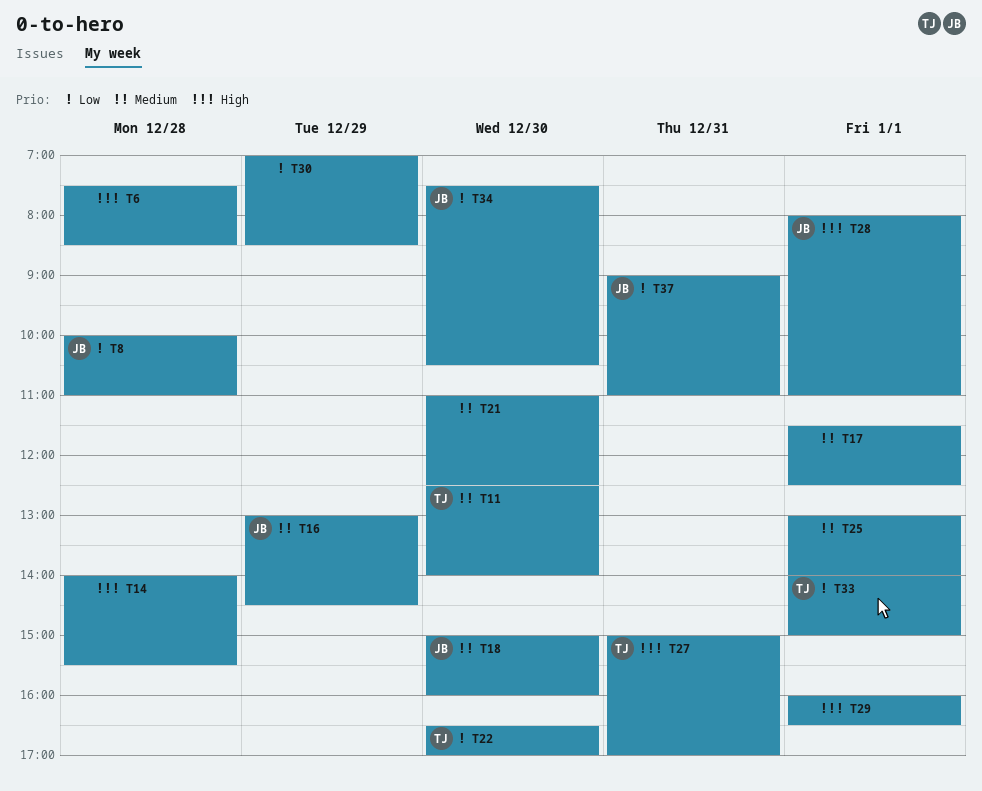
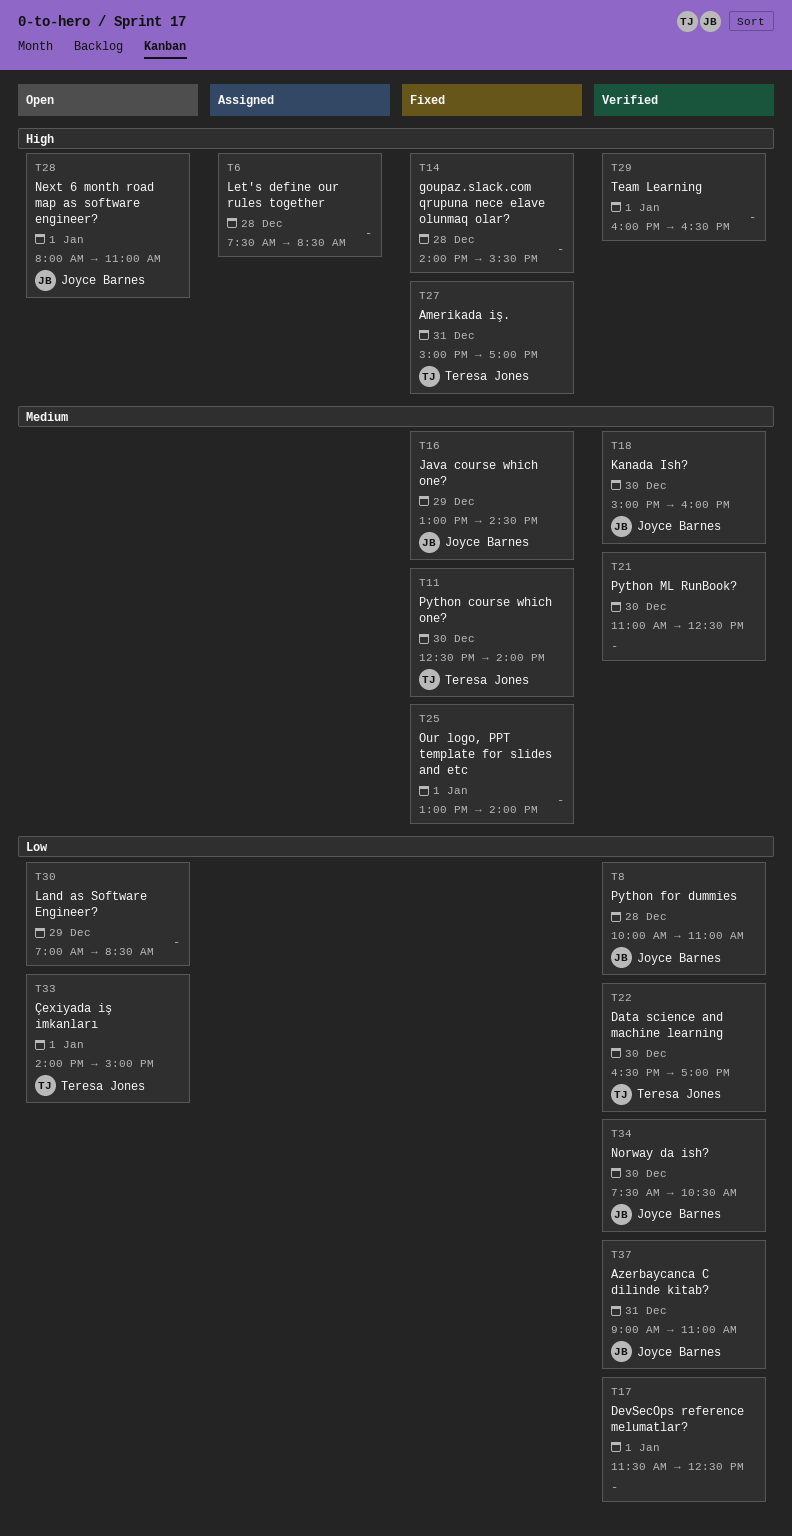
T17, priority: Medium -> Low

